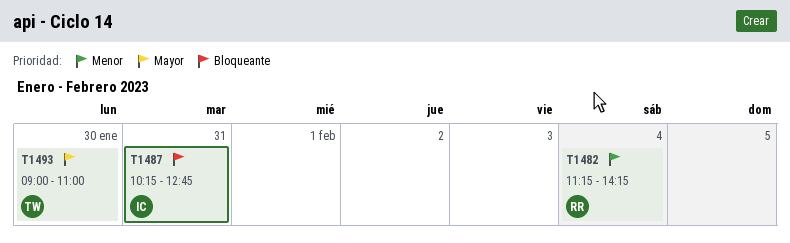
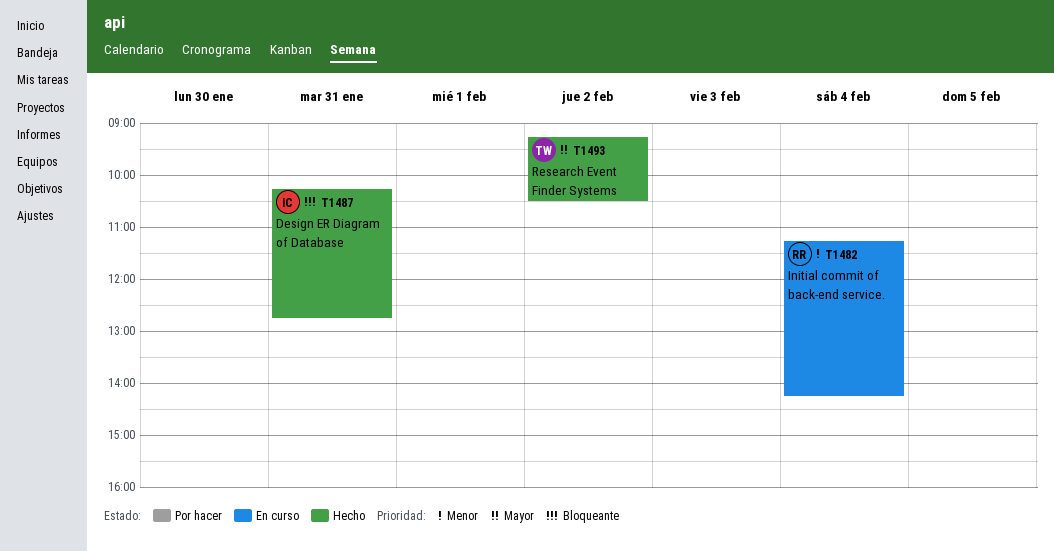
T1493, day: Jan 30 -> Feb 2
T1493, begins: 09:00 -> 09:15
T1493, ends: 11:00 -> 10:30

